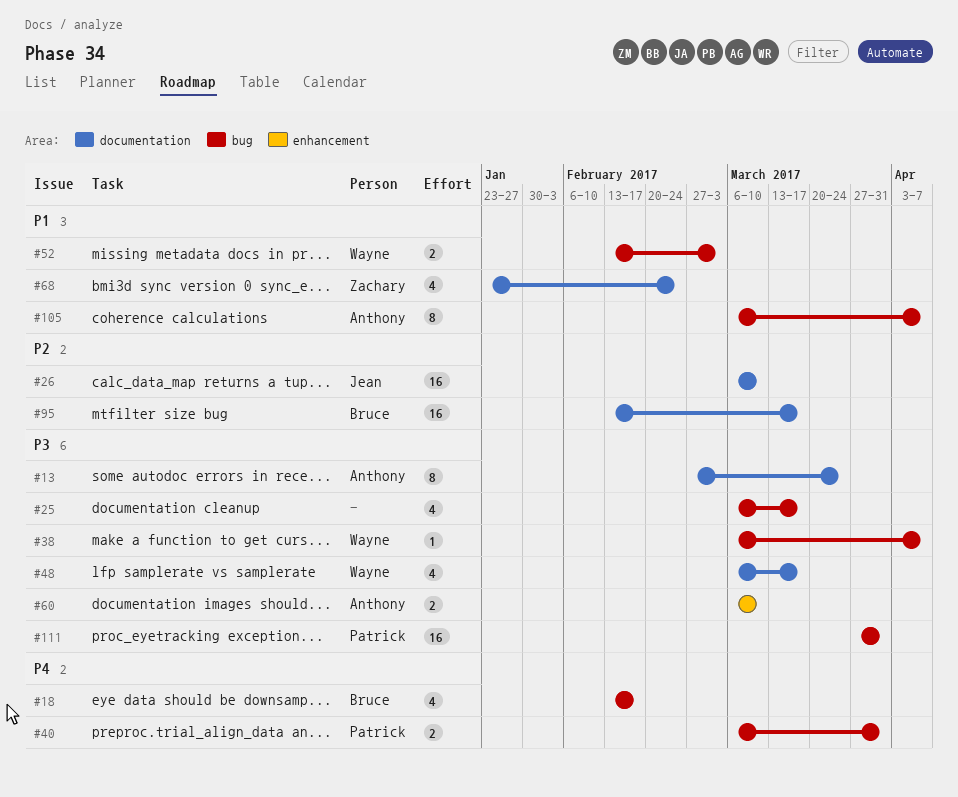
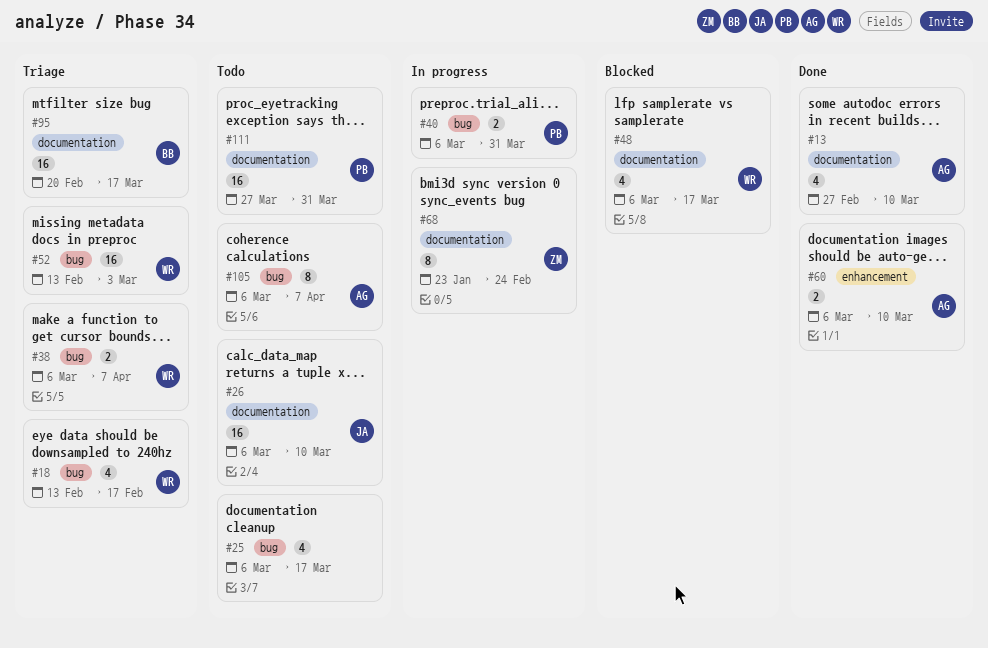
#13, estimate: 8 -> 4
#13, due: Mar 24 -> Mar 10
#18, owner: Bruce -> Wayne
#38, estimate: 1 -> 2
#52, estimate: 2 -> 16
#68, estimate: 4 -> 8
#95, start: Feb 13 -> Feb 20
#111, label: bug -> documentation

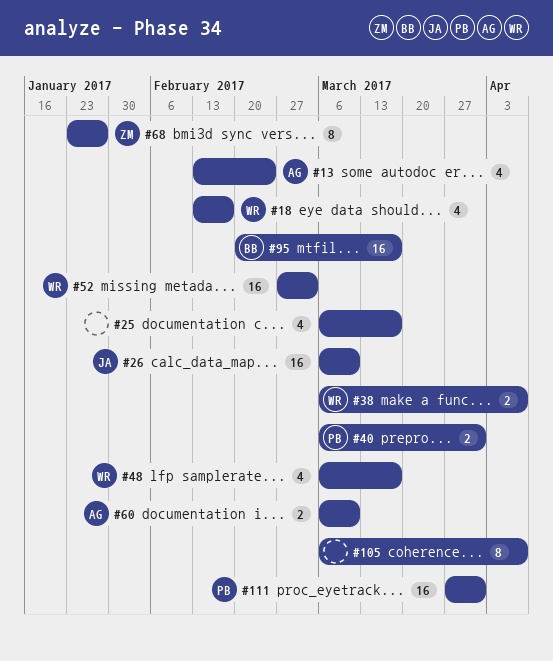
#13, start: Feb 27 -> Feb 13
#13, due: Mar 10 -> Feb 24
#52, start: Feb 13 -> Feb 27
#68, due: Feb 24 -> Jan 27
#105, owner: AG -> none

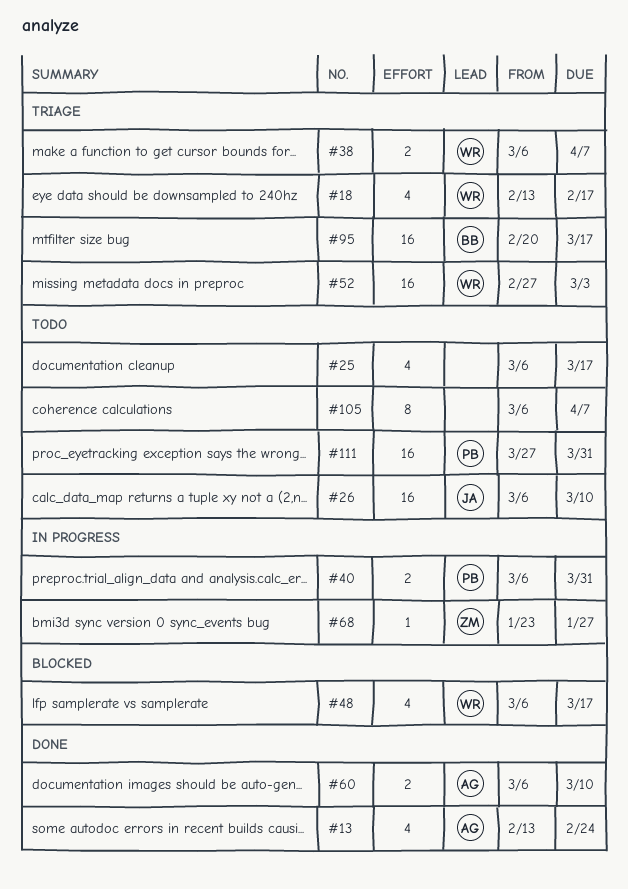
#68, estimate: 8 -> 1

